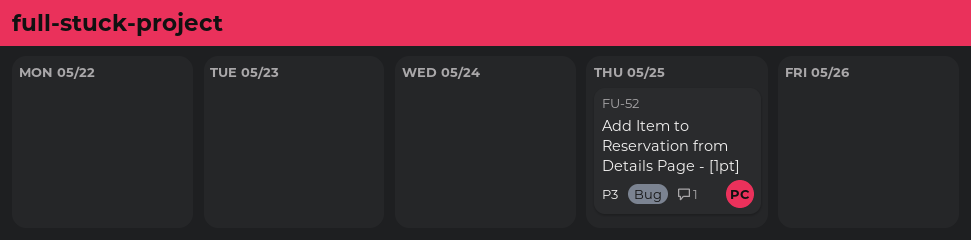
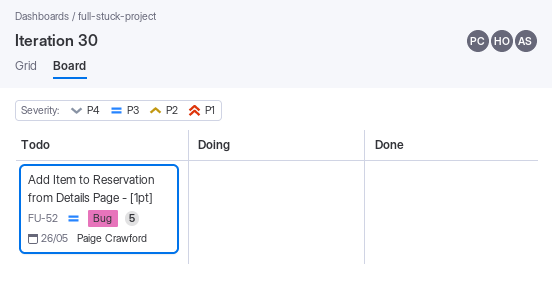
FU-52, due: May 25 -> May 26

